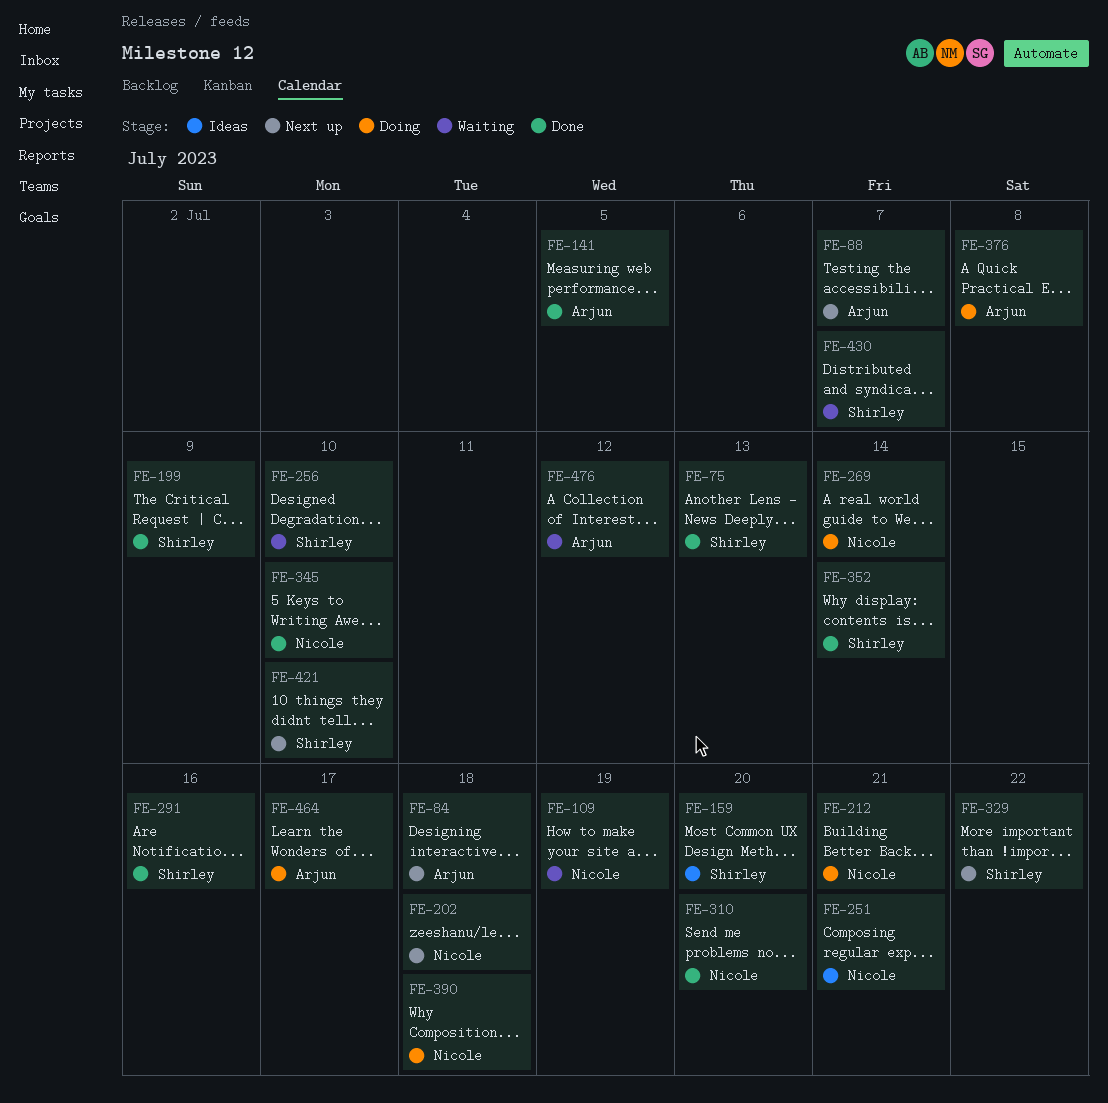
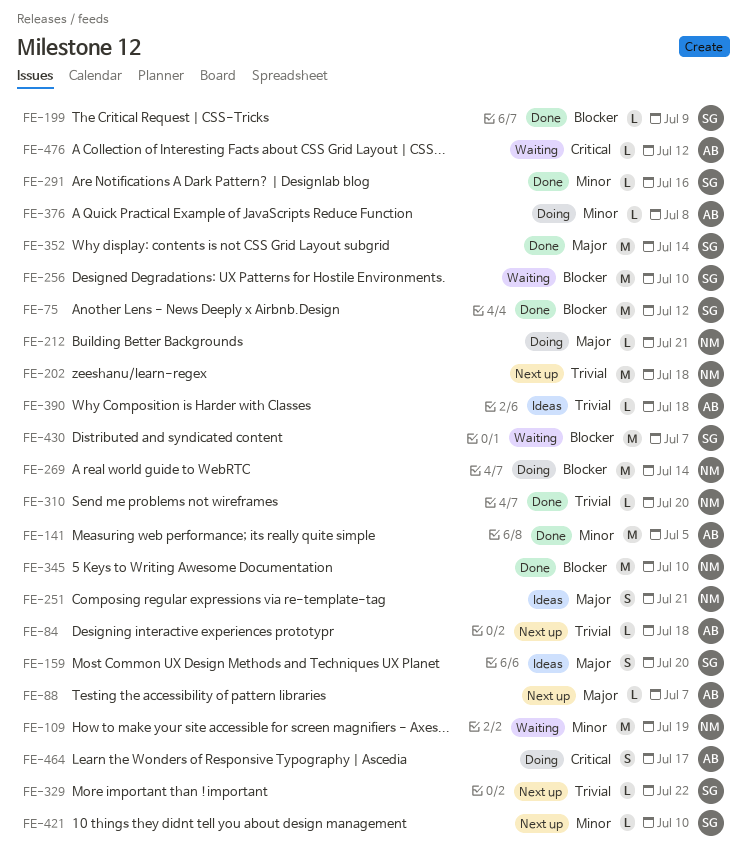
FE-75, due: Jul 13 -> Jul 12
FE-390, status: Doing -> Ideas
FE-390, owner: Nicole -> Arjun

